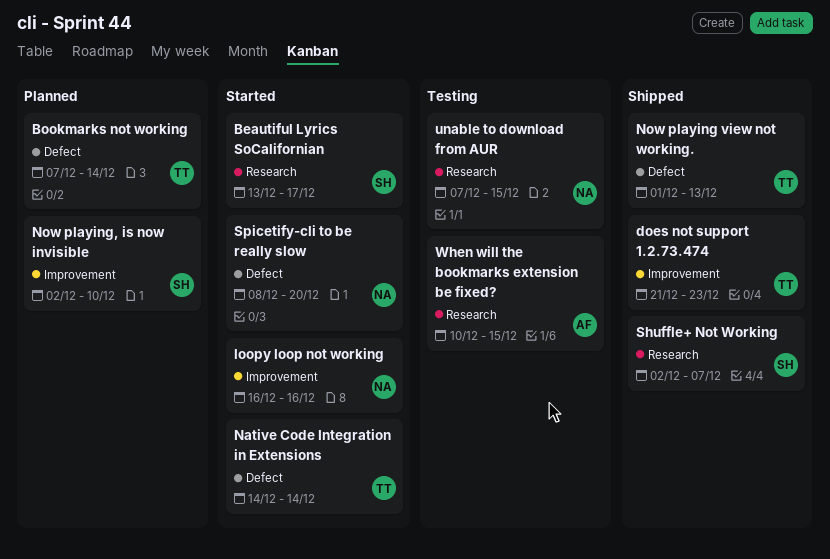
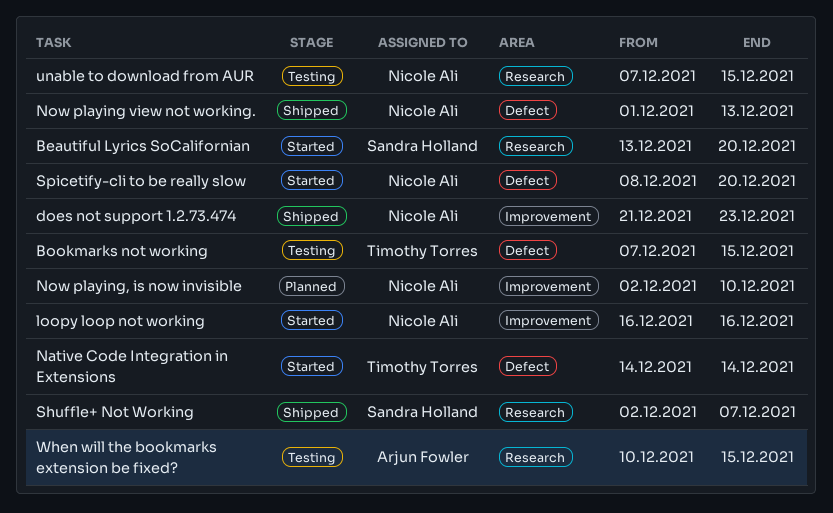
Beautiful Lyrics SoCalifornian, due: Dec 17 -> Dec 20
Bookmarks not working, status: Planned -> Testing
Bookmarks not working, due: Dec 14 -> Dec 15
does not support 1.2.73.474, owner: Timothy Torres -> Nicole Ali
Now playing view not working., owner: Timothy Torres -> Nicole Ali
Now playing, is now invisible, owner: Sandra Holland -> Nicole Ali

